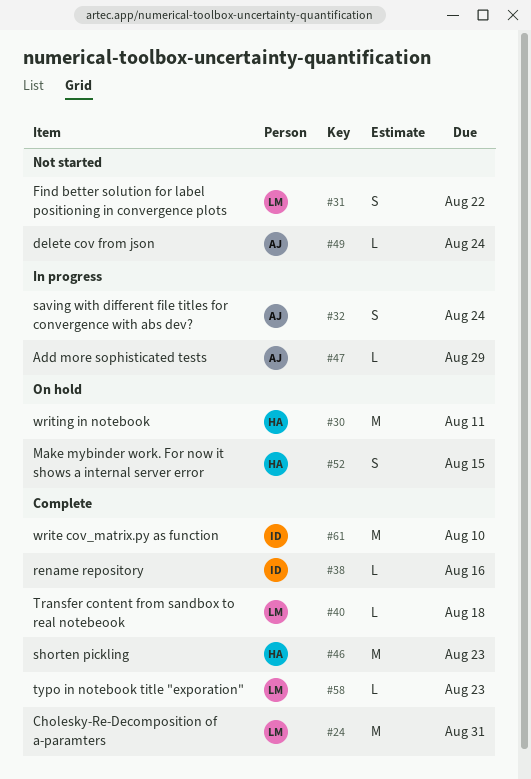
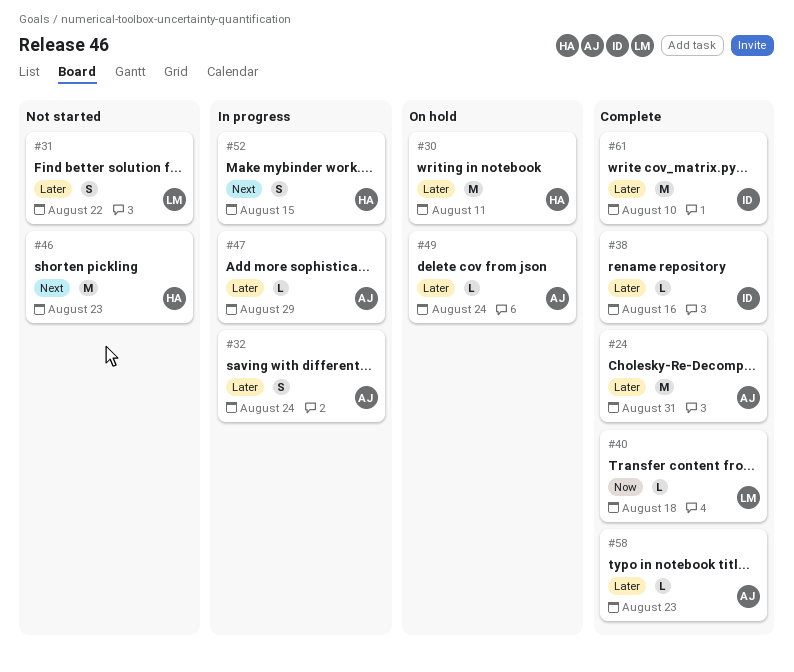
#24, owner: LM -> AJ
#46, status: Complete -> Not started
#49, status: Not started -> On hold
#52, status: On hold -> In progress
#58, owner: LM -> AJ

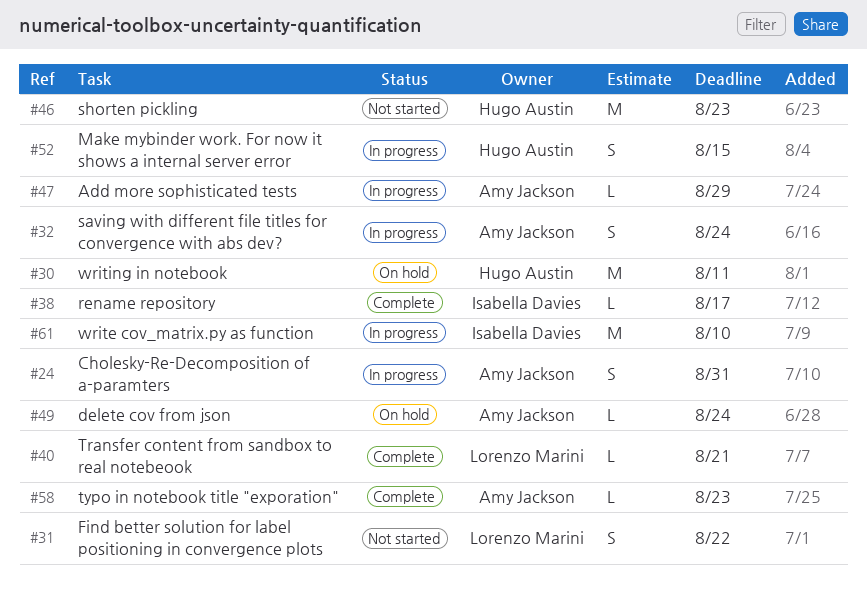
#24, status: Complete -> In progress
#24, estimate: M -> S
#38, due: Aug 16 -> Aug 17
#40, due: Aug 18 -> Aug 21
#61, status: Complete -> In progress

